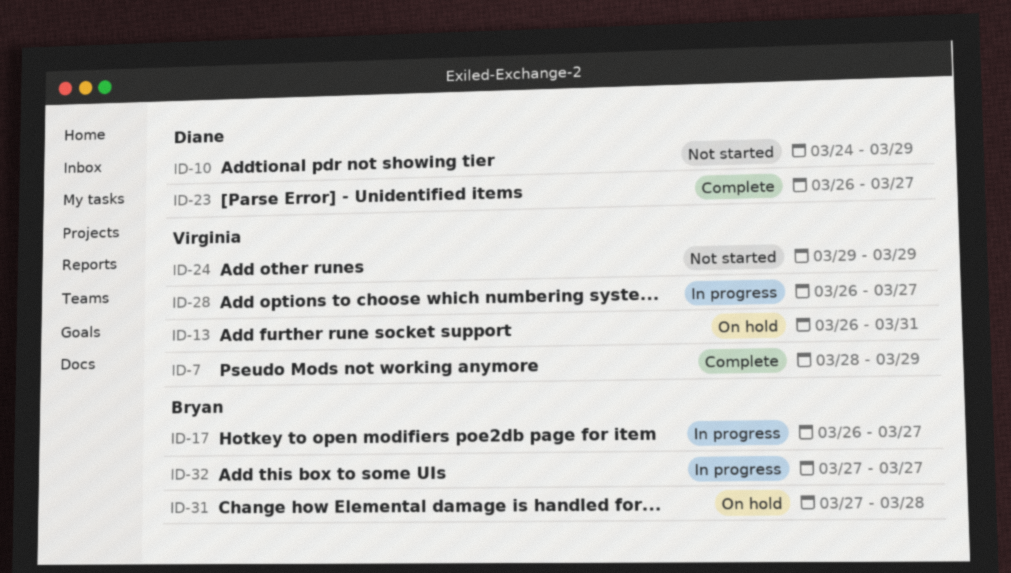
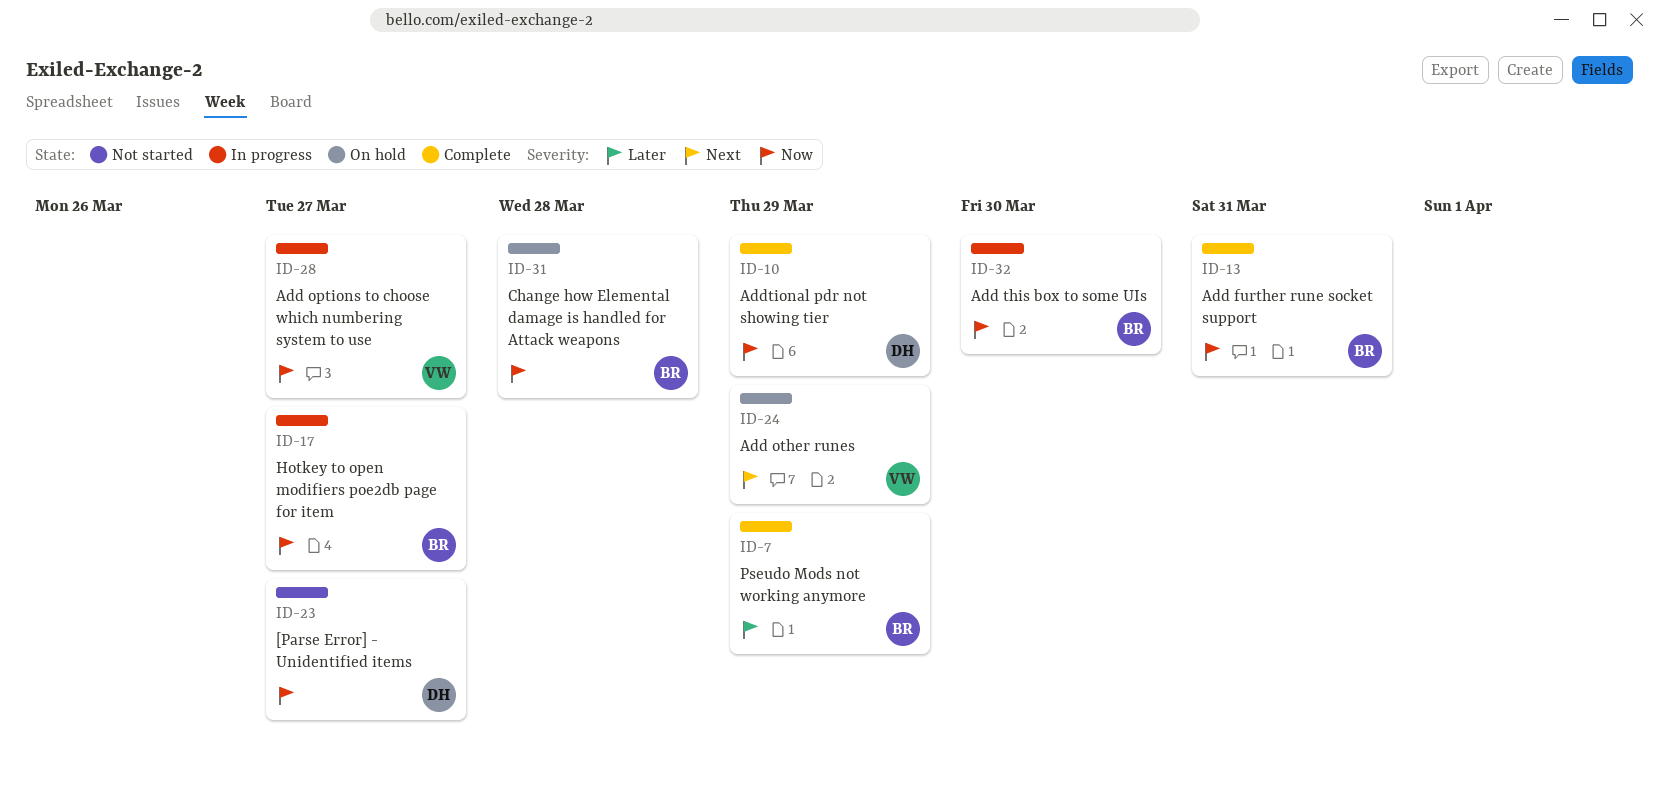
ID-7, owner: Virginia -> Bryan
ID-10, status: Not started -> Complete
ID-13, status: On hold -> Complete
ID-13, owner: Virginia -> Bryan
ID-23, status: Complete -> Not started
ID-24, status: Not started -> On hold
ID-32, due: Mar 27 -> Mar 30

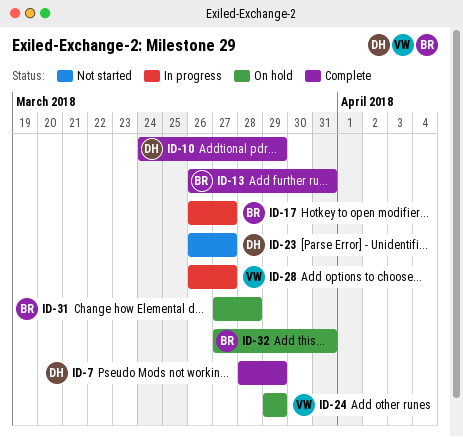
ID-7, owner: BR -> DH
ID-32, status: In progress -> On hold
ID-32, due: Mar 30 -> Mar 31

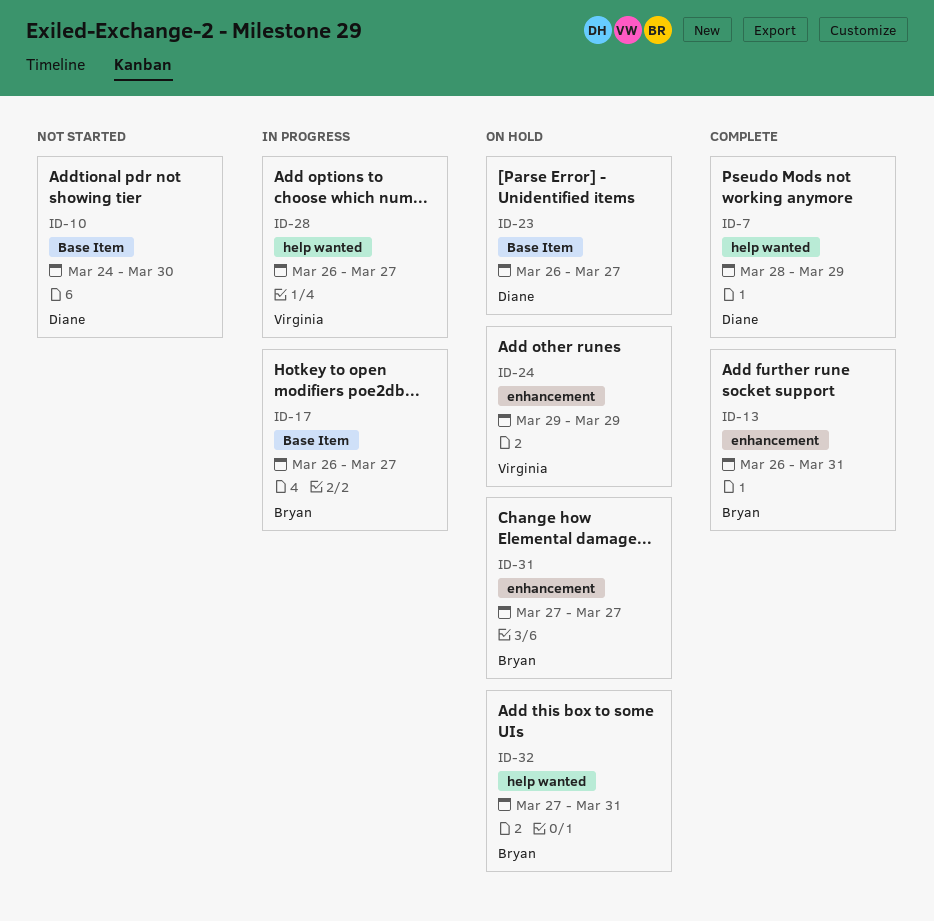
ID-10, status: Complete -> Not started
ID-10, due: Mar 29 -> Mar 30
ID-23, status: Not started -> On hold
ID-31, due: Mar 28 -> Mar 27

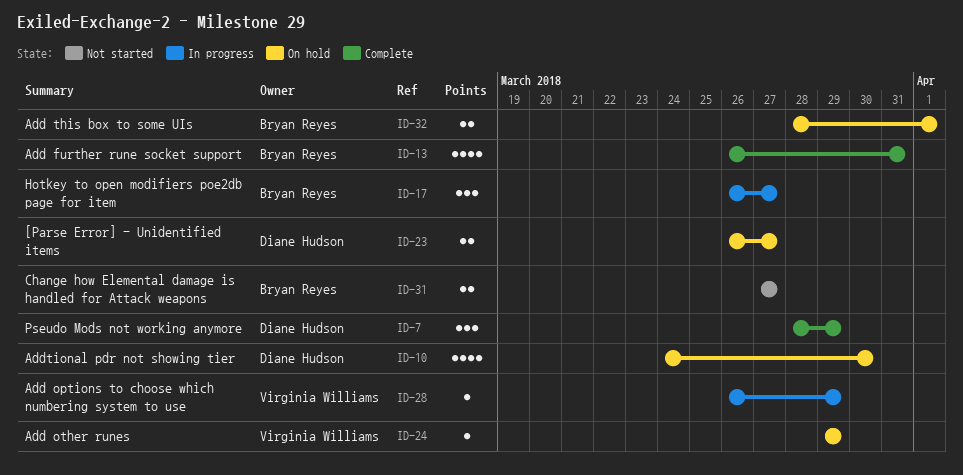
ID-10, status: Not started -> On hold
ID-28, due: Mar 27 -> Mar 29
ID-31, status: On hold -> Not started
ID-32, start: Mar 27 -> Mar 28
ID-32, due: Mar 31 -> Apr 1

